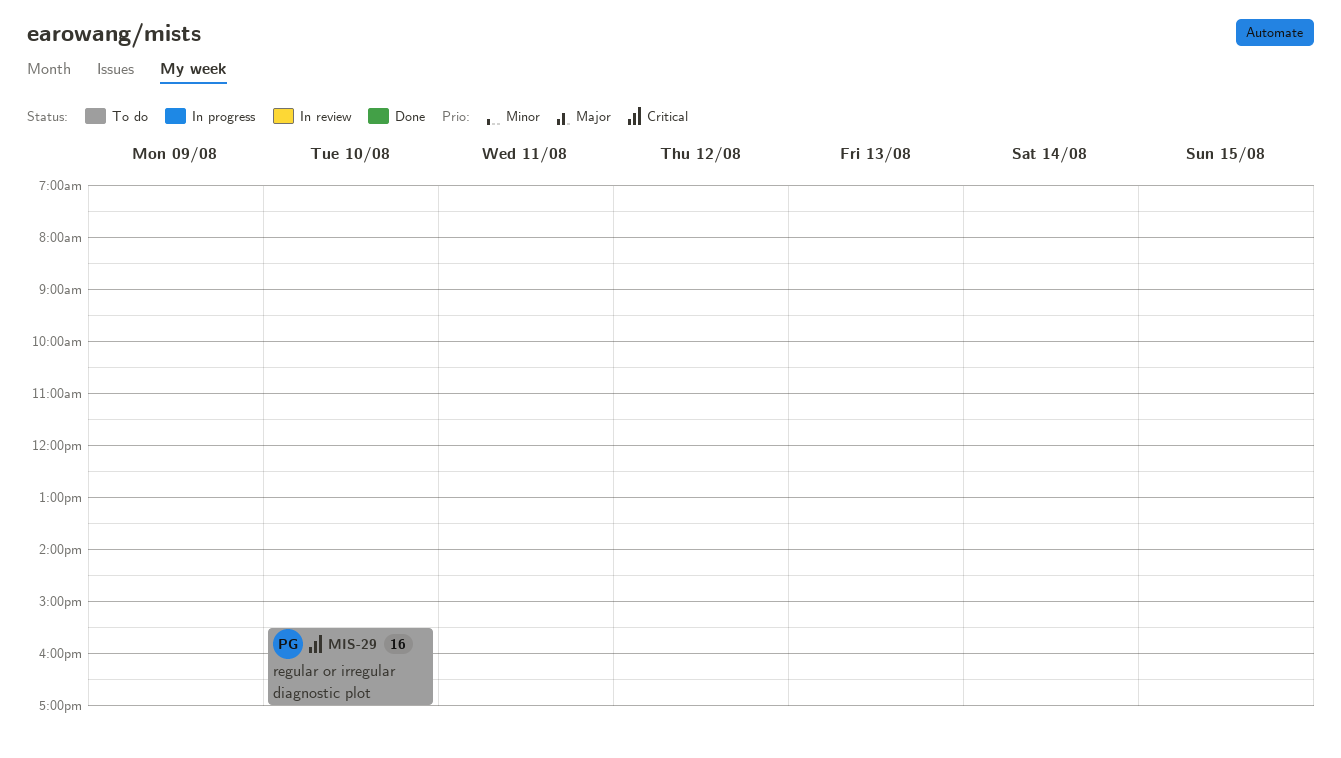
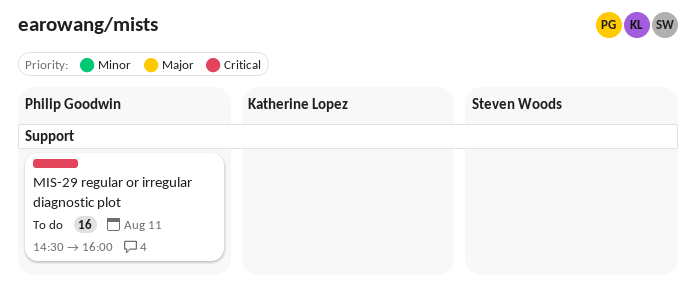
MIS-29, day: Aug 10 -> Aug 11
MIS-29, begins: 15:30 -> 14:30
MIS-29, ends: 17:00 -> 16:00

